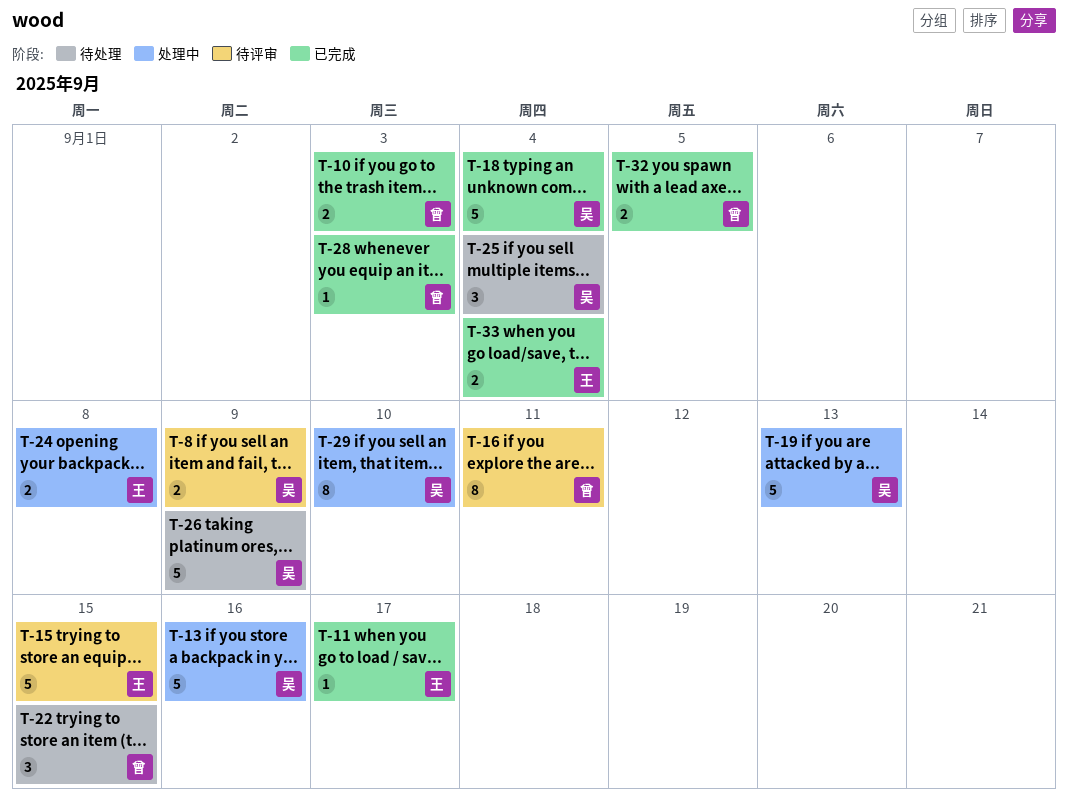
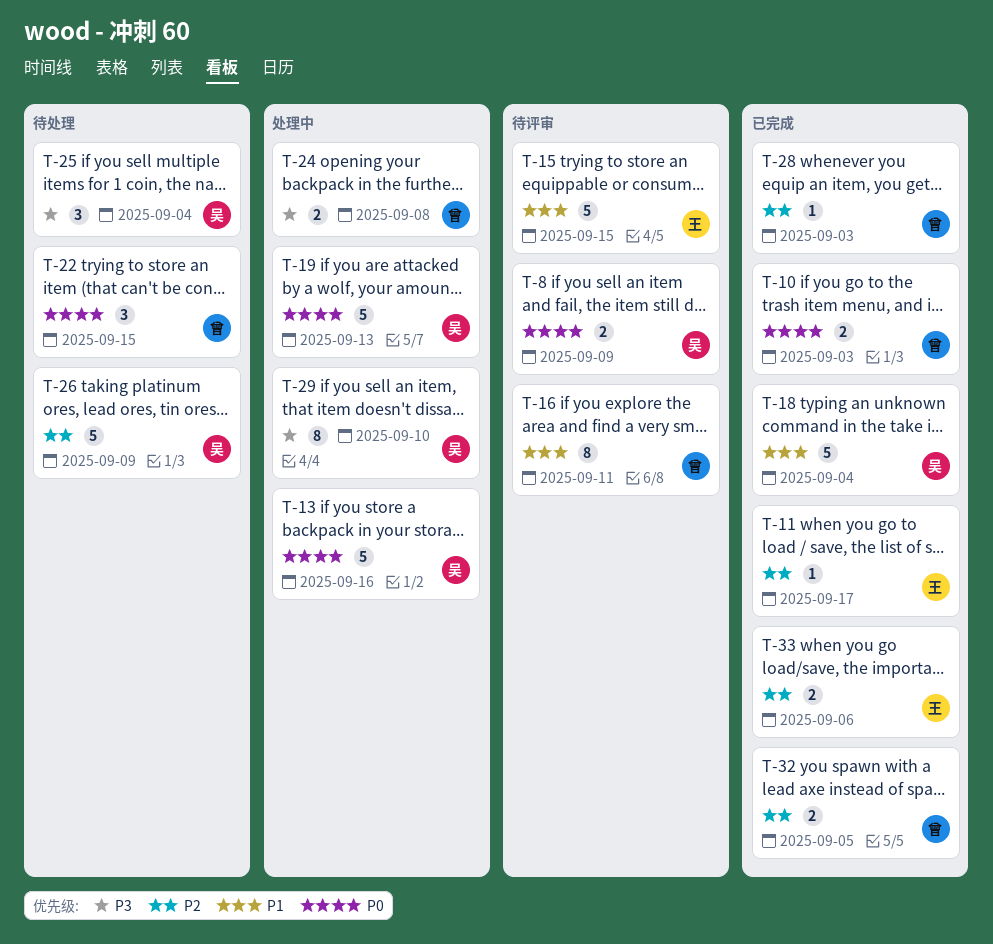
T-24, owner: 王 -> 曾
T-33, due: Sep 4 -> Sep 6

